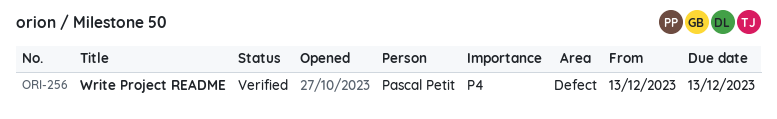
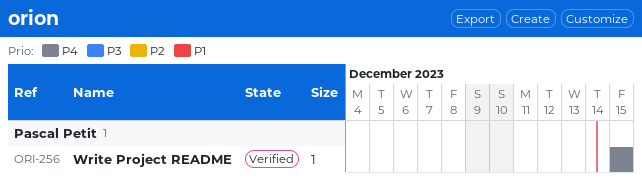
ORI-256, start: Dec 13 -> Dec 15
ORI-256, due: Dec 13 -> Dec 15

